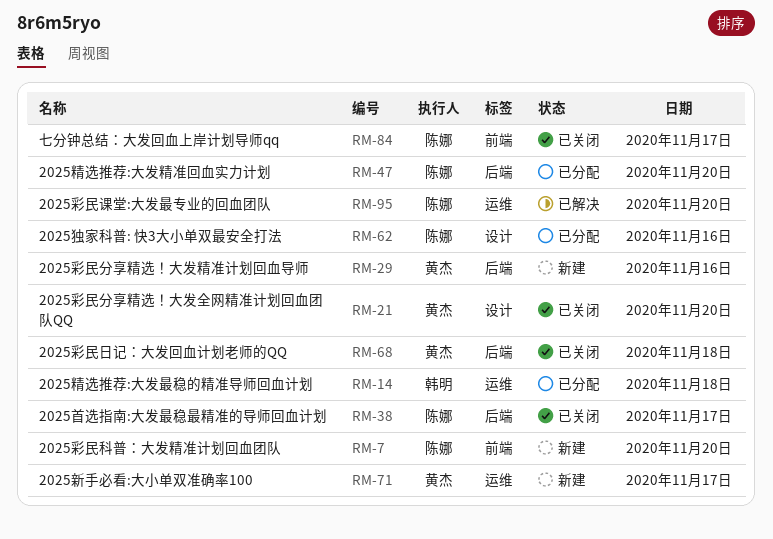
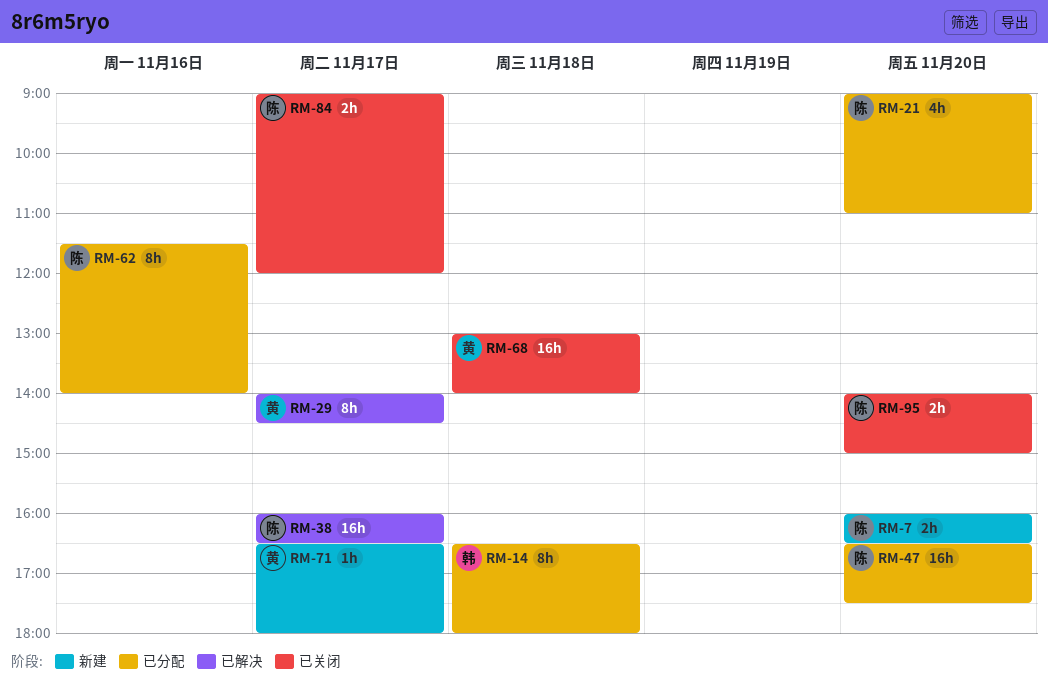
RM-21, status: 已关闭 -> 已分配
RM-21, owner: 黄杰 -> 陈娜
RM-29, status: 新建 -> 已解决
RM-29, day: Nov 16 -> Nov 17
RM-38, status: 已关闭 -> 已解决
RM-95, status: 已解决 -> 已关闭

